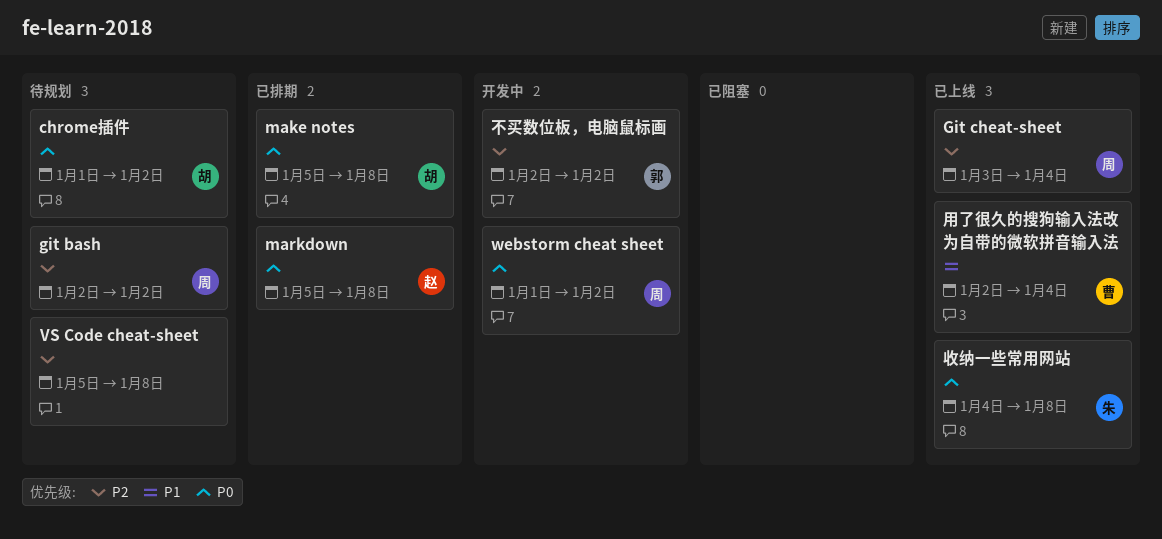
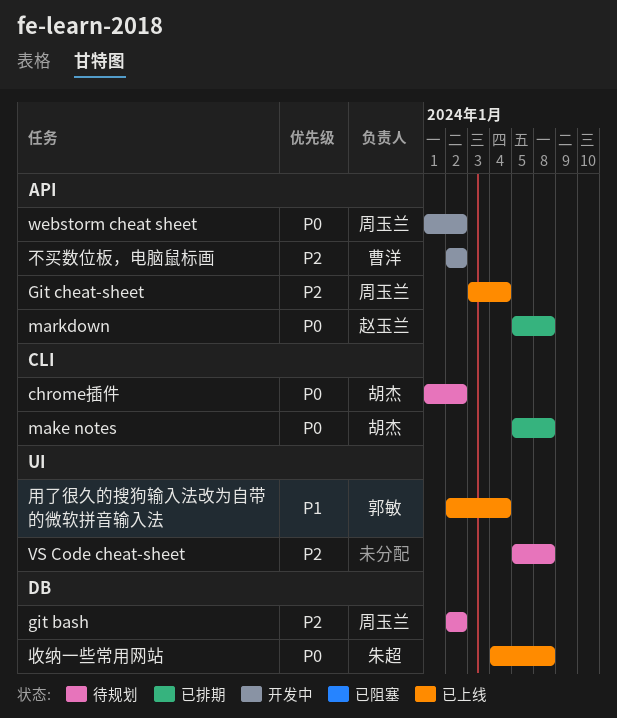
不买数位板，电脑鼠标画, owner: 郭敏 -> 曹洋
用了很久的搜狗输入法改为自带的微软拼音输入法, owner: 曹洋 -> 郭敏

